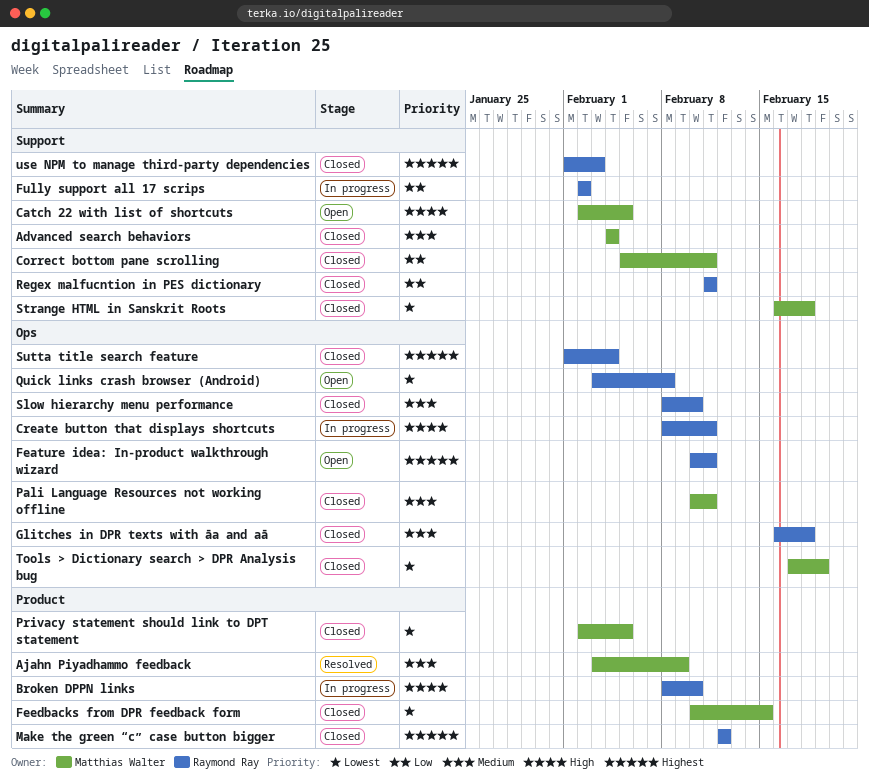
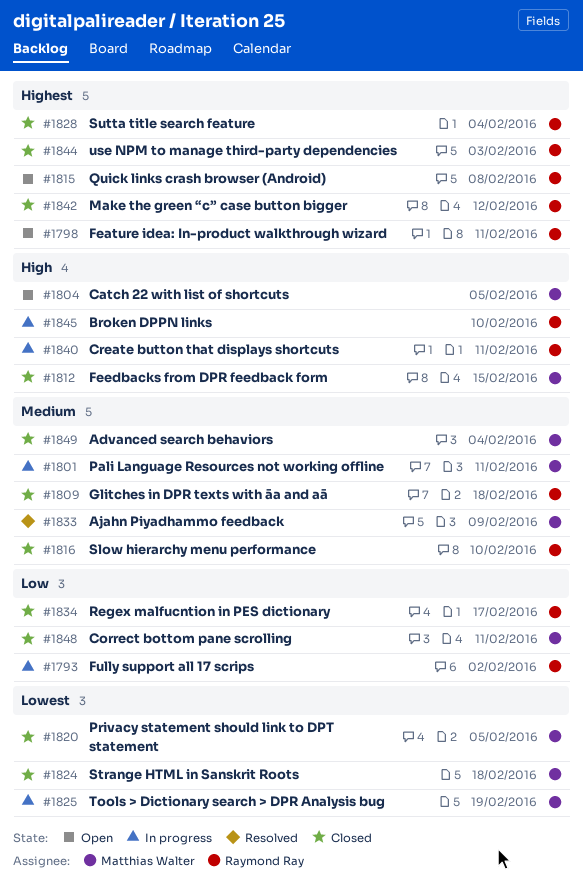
Feedbacks from DPR feedback form, priority: Lowest -> High
Pali Language Resources not working offline, status: Closed -> In progress
Quick links crash browser (Android), priority: Lowest -> Highest
Regex malfucntion in PES dictionary, due: Feb 11 -> Feb 17
Tools > Dictionary search > DPR Analysis bug, status: Closed -> In progress

